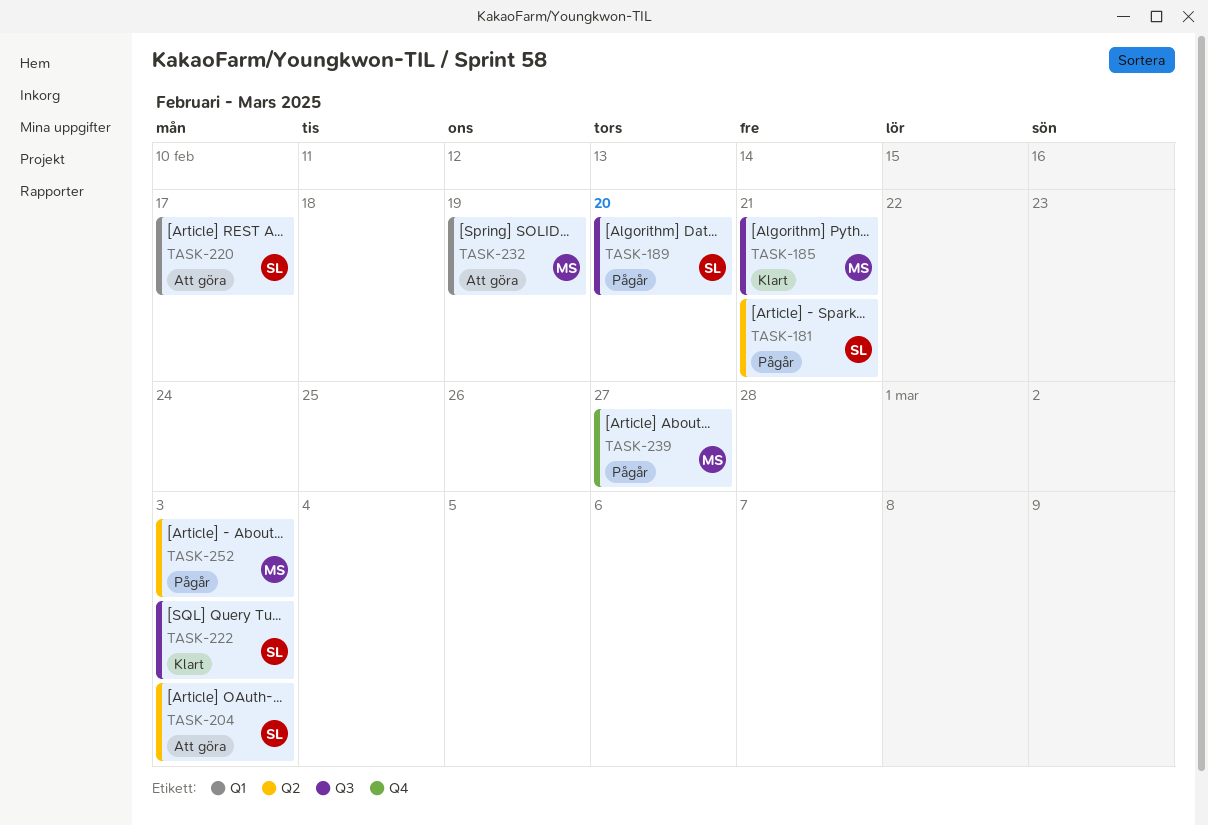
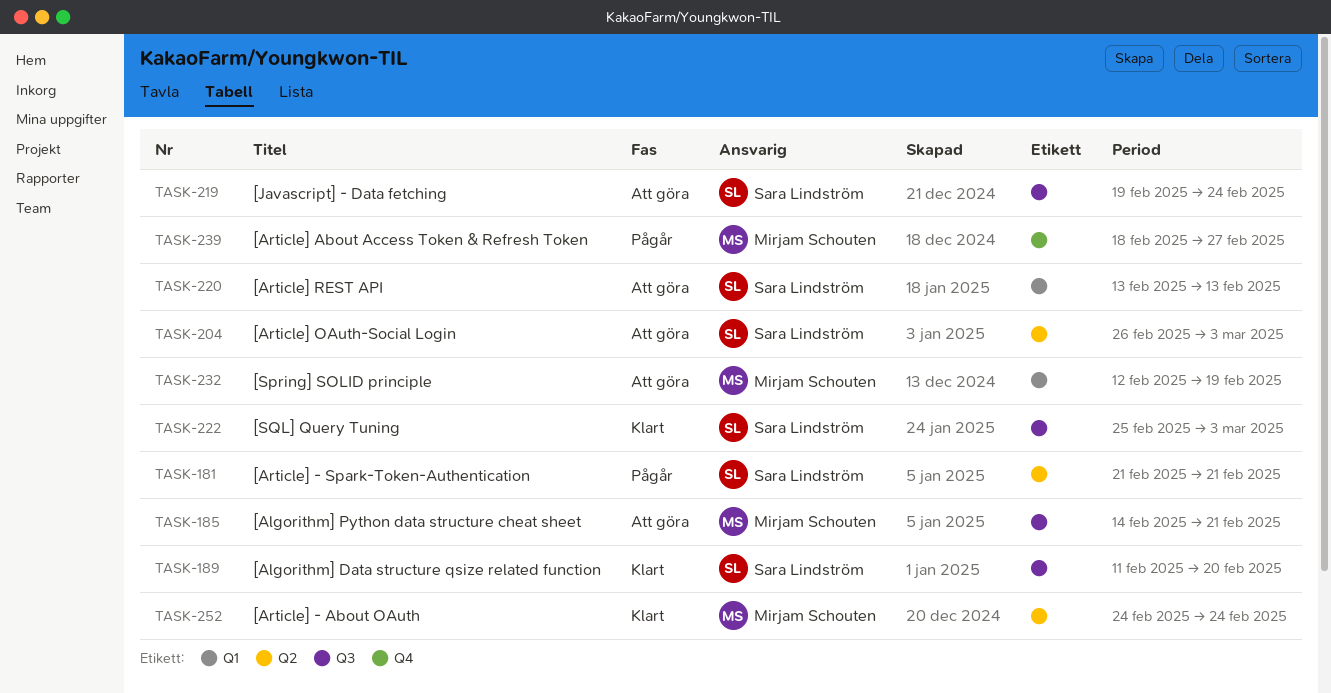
TASK-185, status: Klart -> Att göra
TASK-189, status: Pågår -> Klart
TASK-219: none -> present
TASK-220, due: Feb 17 -> Feb 13
TASK-252, status: Pågår -> Klart
TASK-252, due: Mar 3 -> Feb 24

